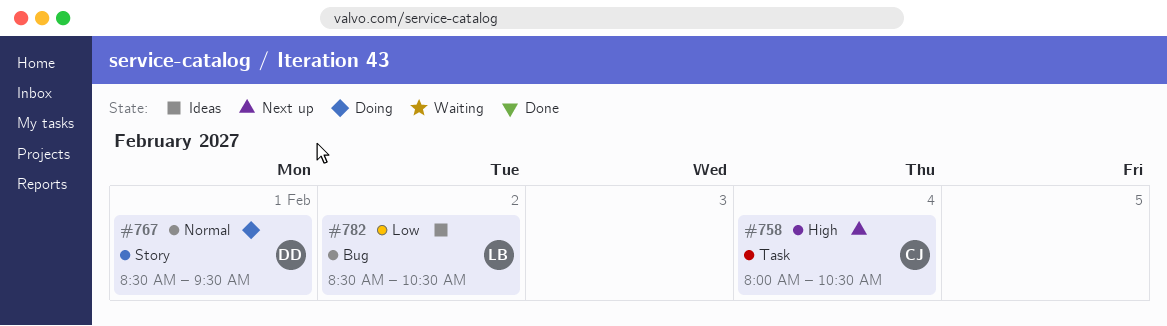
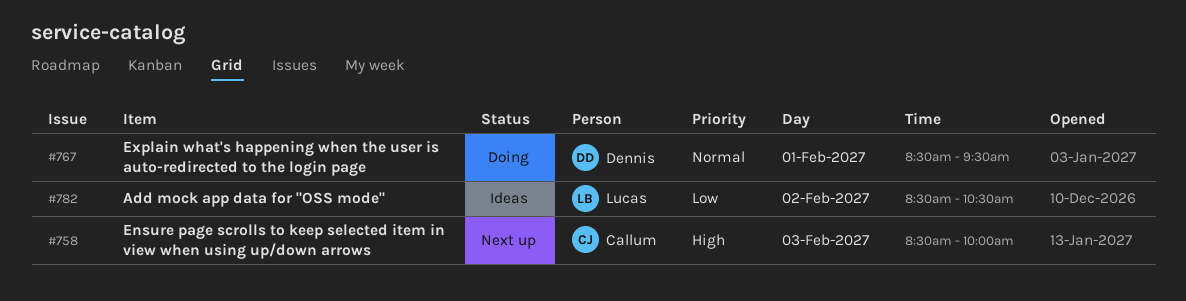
#758, day: Feb 4 -> Feb 3
#758, begins: 08:00 -> 08:30
#758, ends: 10:30 -> 10:00

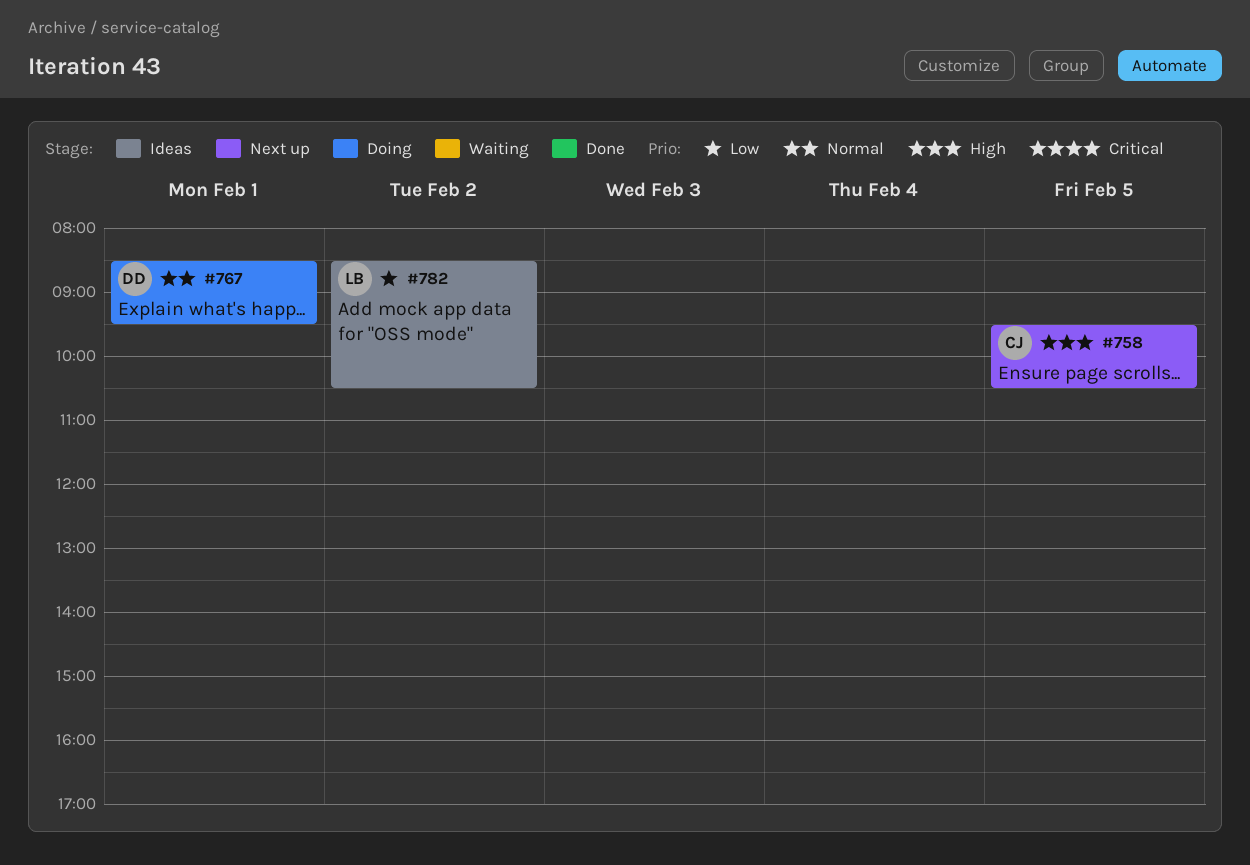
#758, day: Feb 3 -> Feb 5
#758, begins: 08:30 -> 09:30
#758, ends: 10:00 -> 10:30

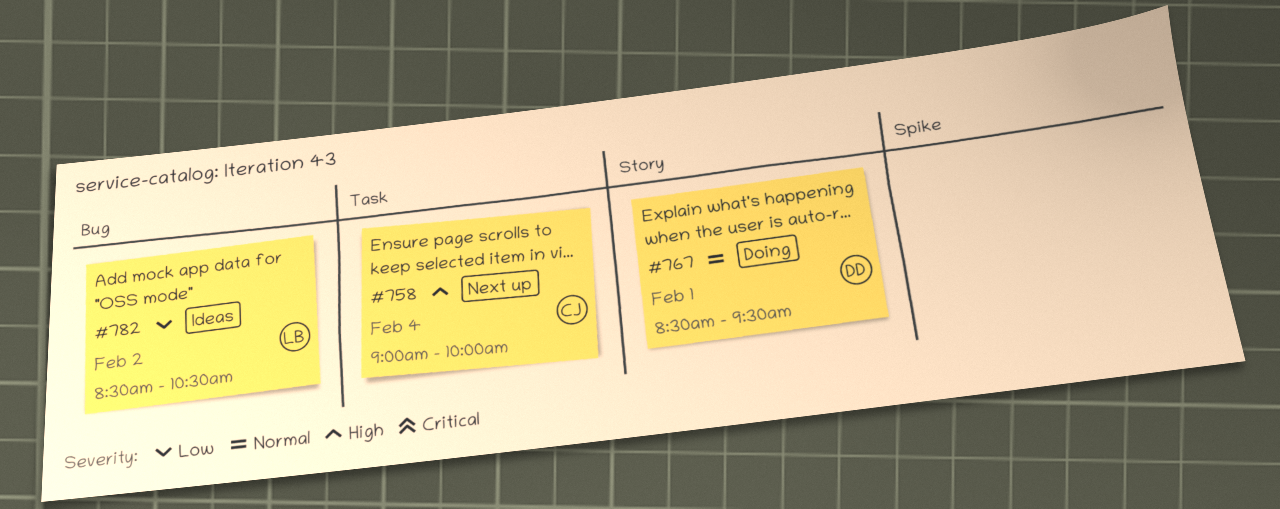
#758, day: Feb 5 -> Feb 4
#758, begins: 09:30 -> 09:00
#758, ends: 10:30 -> 10:00

